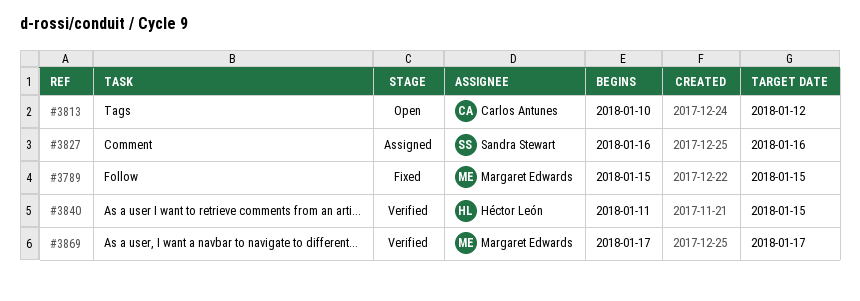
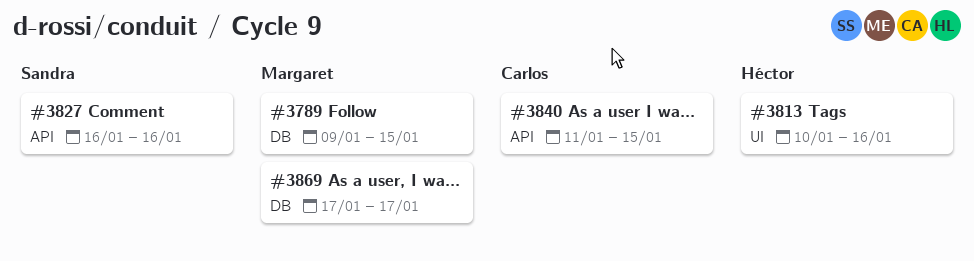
#3789, start: Jan 15 -> Jan 9
#3813, owner: Carlos Antunes -> Héctor León
#3813, due: Jan 12 -> Jan 16
#3840, owner: Héctor León -> Carlos Antunes

